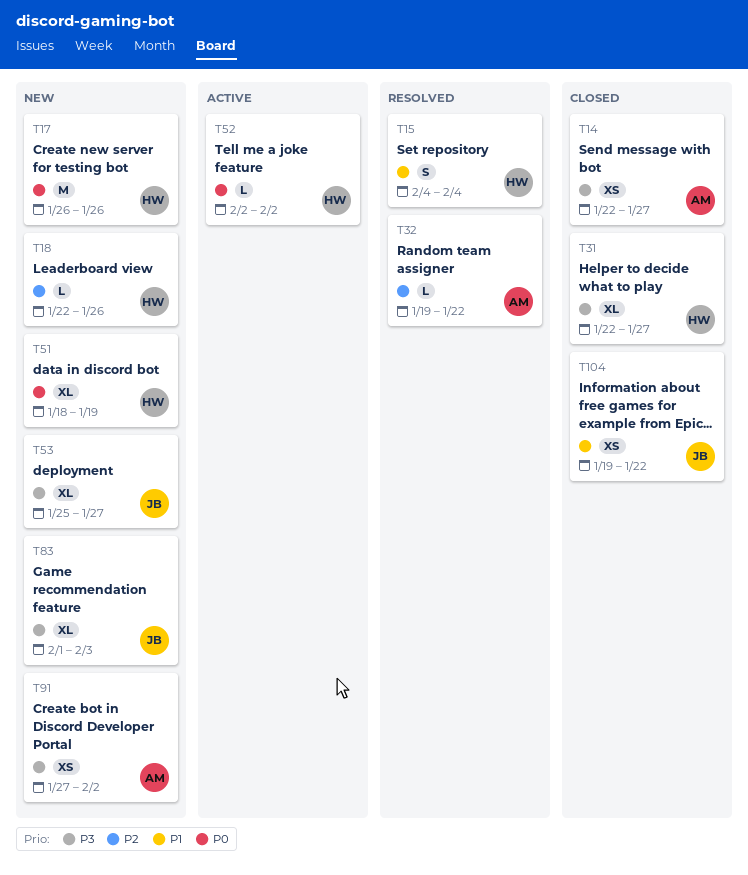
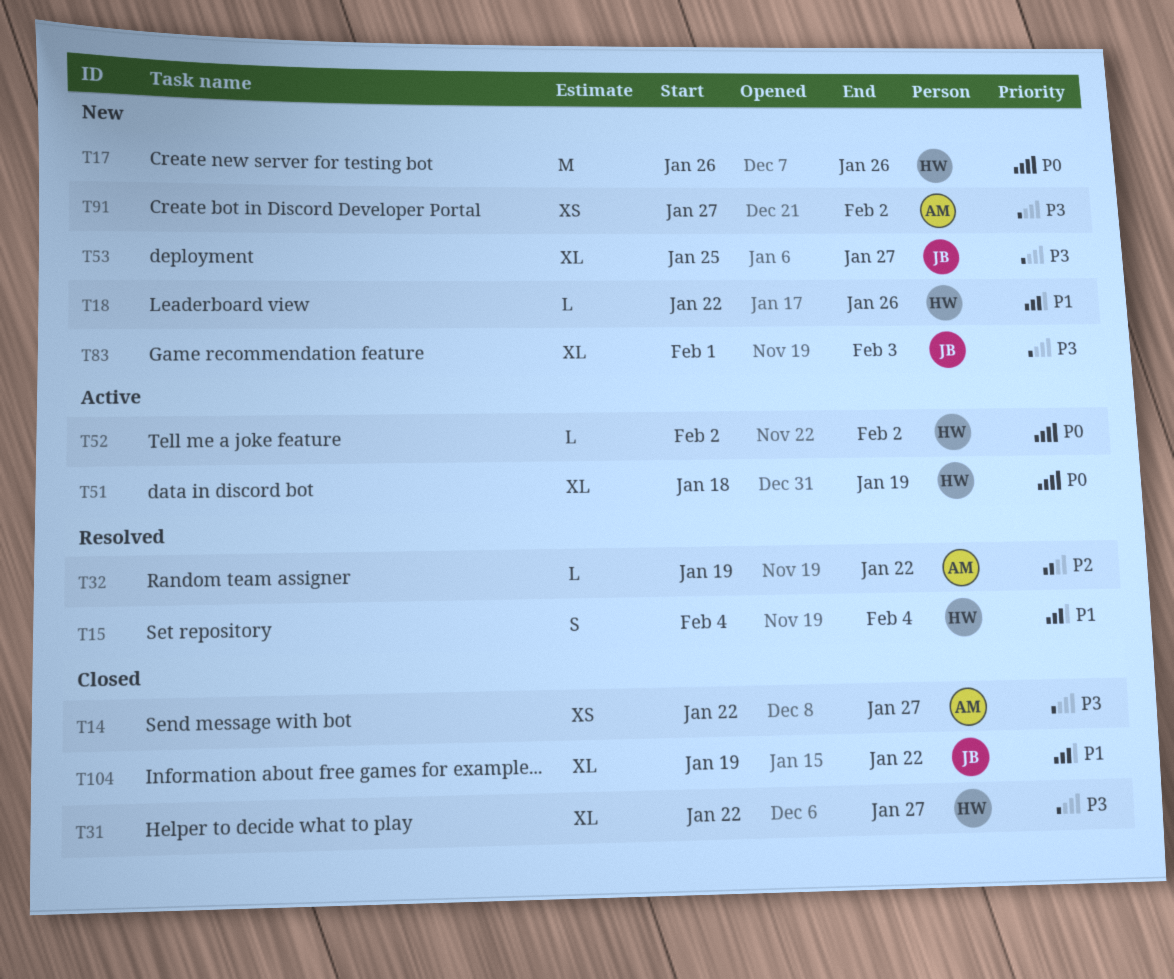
T18, priority: P2 -> P1
T51, status: New -> Active
T104, estimate: XS -> XL

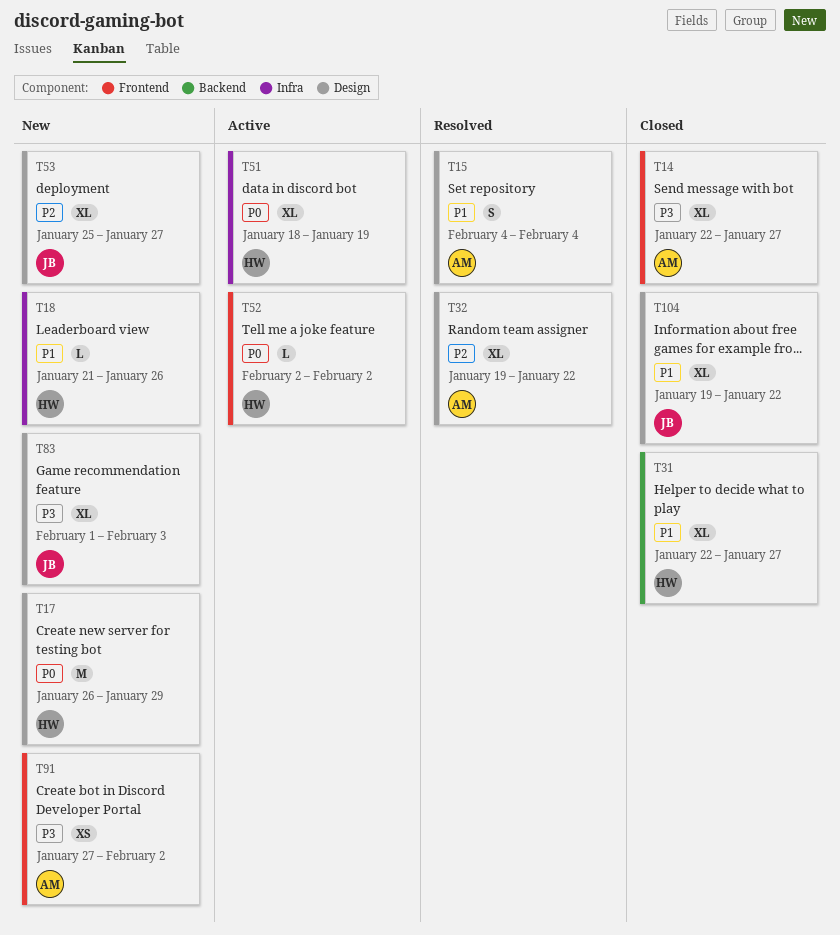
T14, estimate: XS -> XL
T15, owner: HW -> AM
T17, due: Jan 26 -> Jan 29
T18, start: Jan 22 -> Jan 21
T31, priority: P3 -> P1
T32, estimate: L -> XL
T53, priority: P3 -> P2

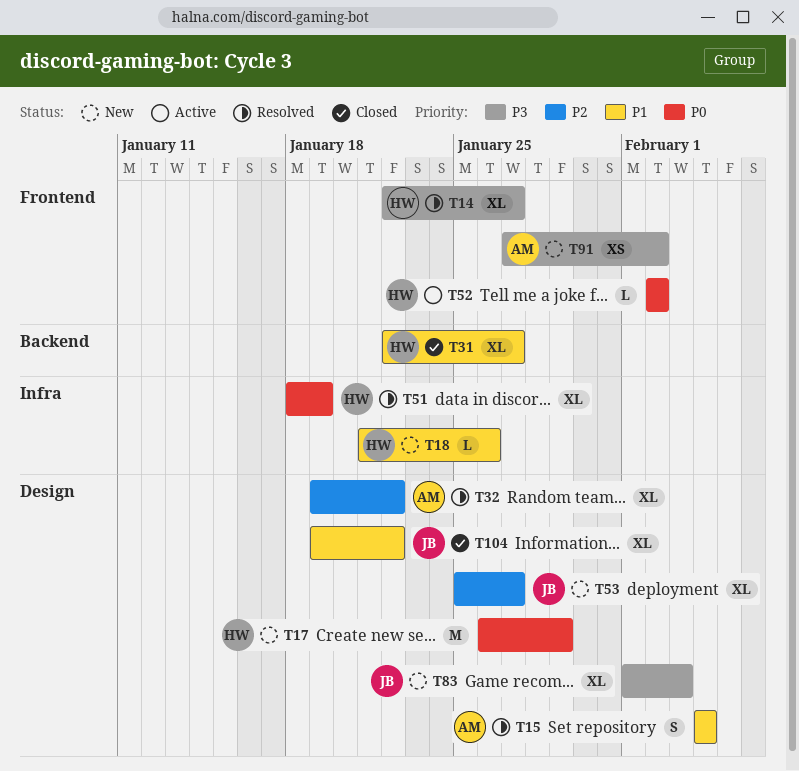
T14, status: Closed -> Resolved
T14, owner: AM -> HW
T51, status: Active -> Resolved

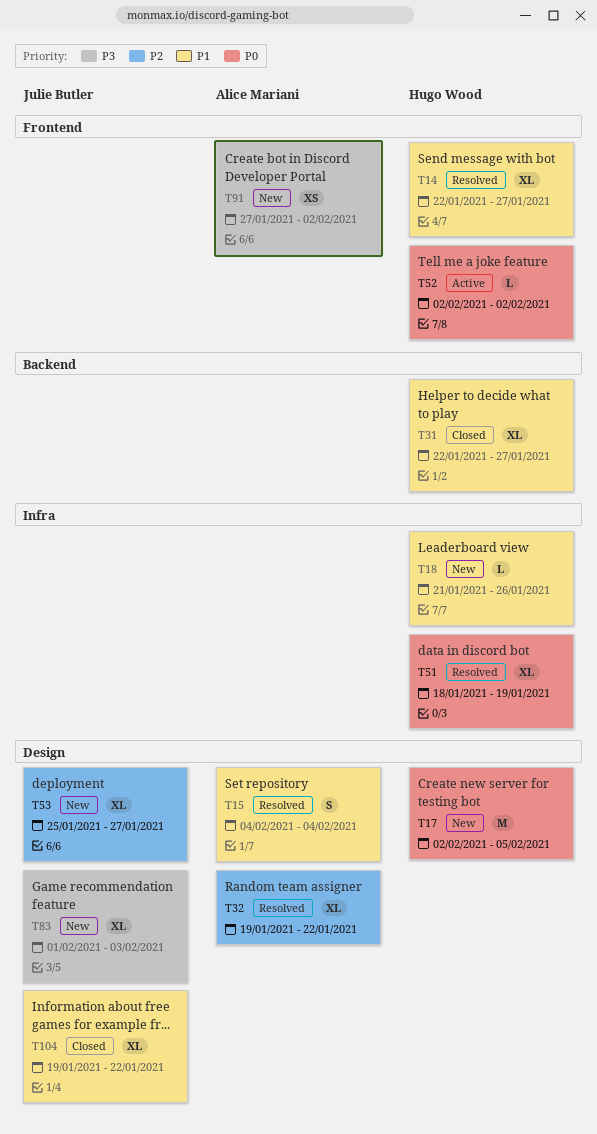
T14, priority: P3 -> P1
T17, start: Jan 26 -> Feb 2
T17, due: Jan 29 -> Feb 5

